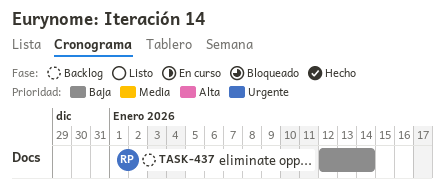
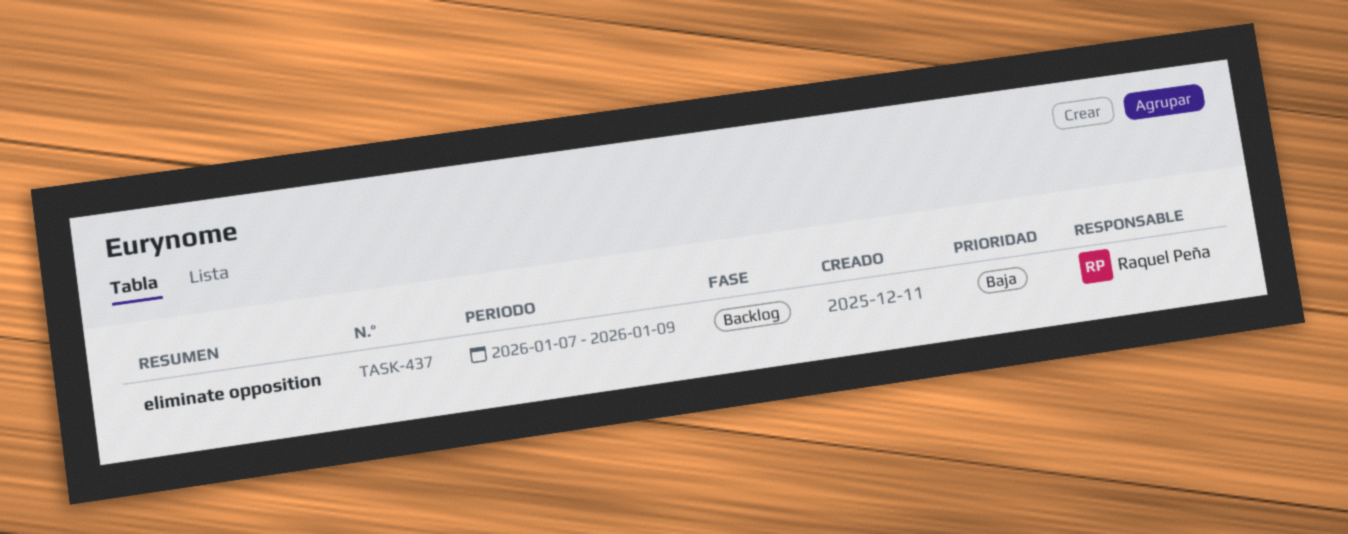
TASK-437, start: Jan 12 -> Jan 7
TASK-437, due: Jan 14 -> Jan 9

